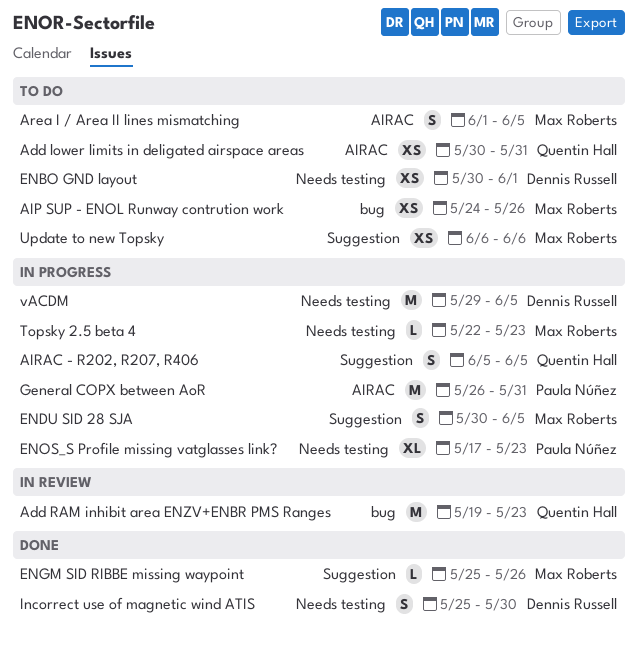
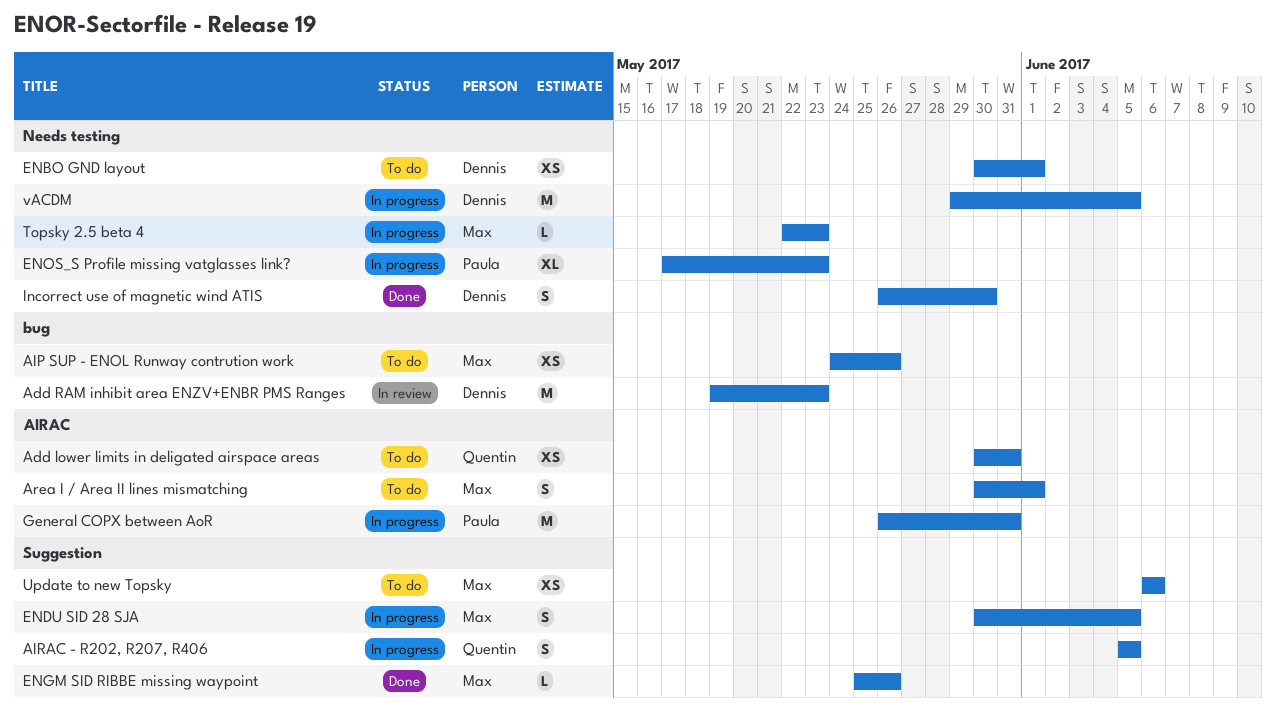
Add RAM inhibit area ENZV+ENBR PMS Ranges, owner: Quentin Hall -> Dennis Russell
Area I / Area II lines mismatching, start: Jun 1 -> May 30
Area I / Area II lines mismatching, due: Jun 5 -> Jun 1
Incorrect use of magnetic wind ATIS, start: May 25 -> May 26

